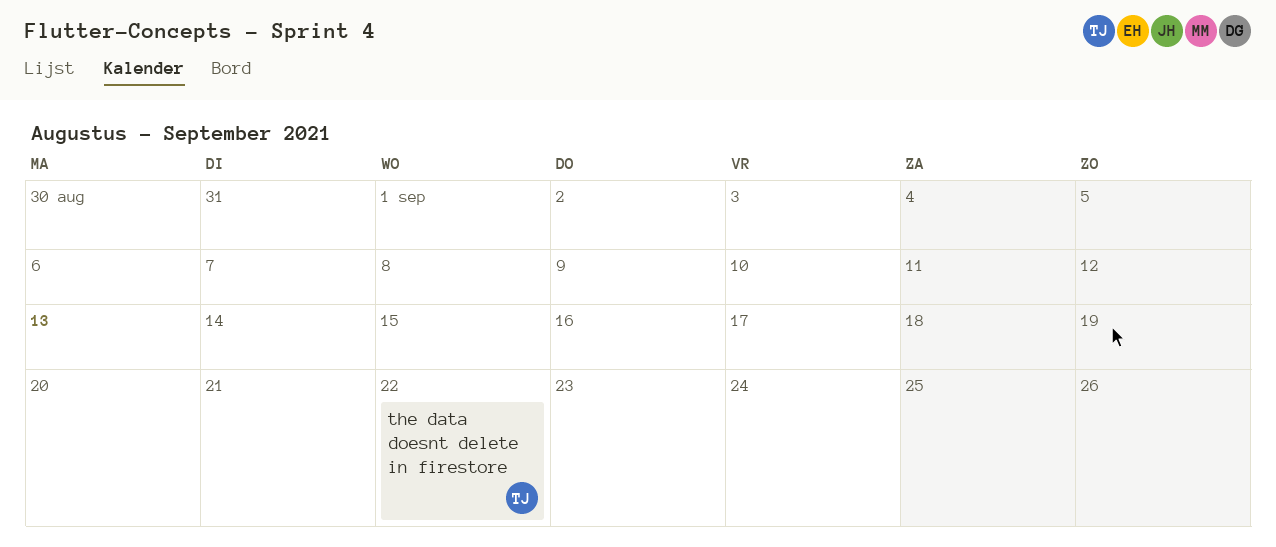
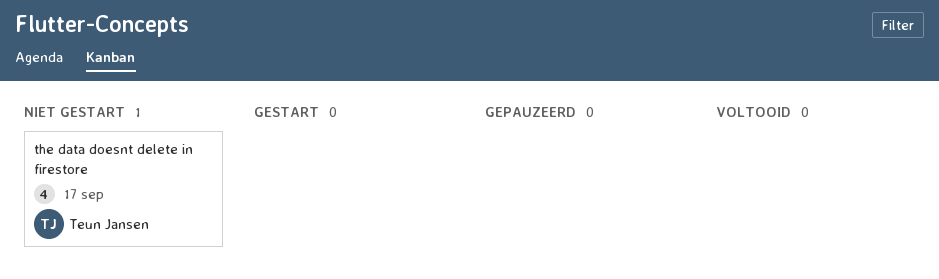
the data doesnt delete in firestore, due: Sep 22 -> Sep 17

